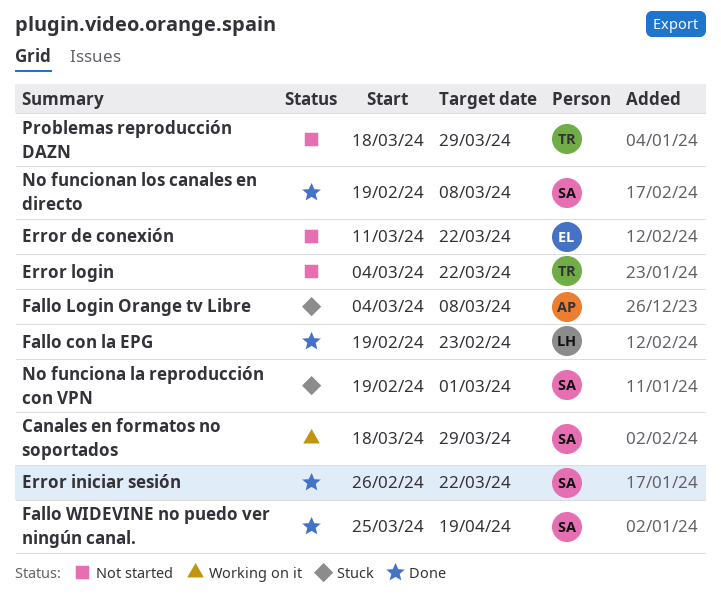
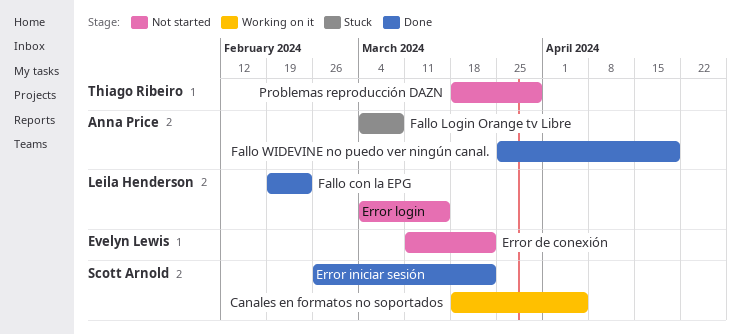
Canales en formatos no soportados, due: Mar 29 -> Apr 5
Error login, owner: Thiago Ribeiro -> Leila Henderson
Error login, due: Mar 22 -> Mar 15
Fallo WIDEVINE no puedo ver ningún canal., owner: Scott Arnold -> Anna Price
No funciona la reproducción con VPN: present -> none
No funcionan los canales en directo: present -> none

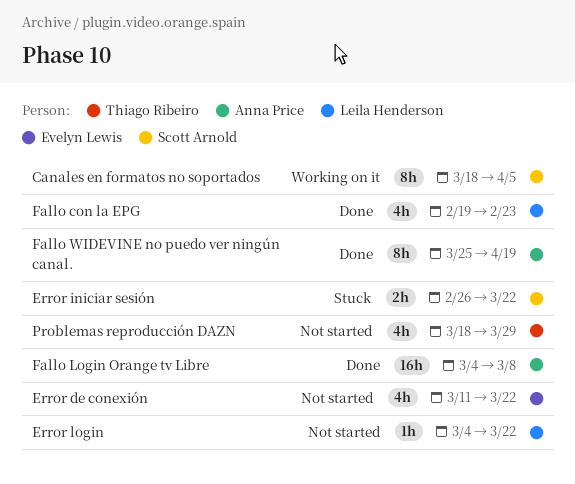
Error iniciar sesión, status: Done -> Stuck
Error login, due: Mar 15 -> Mar 22
Fallo Login Orange tv Libre, status: Stuck -> Done

